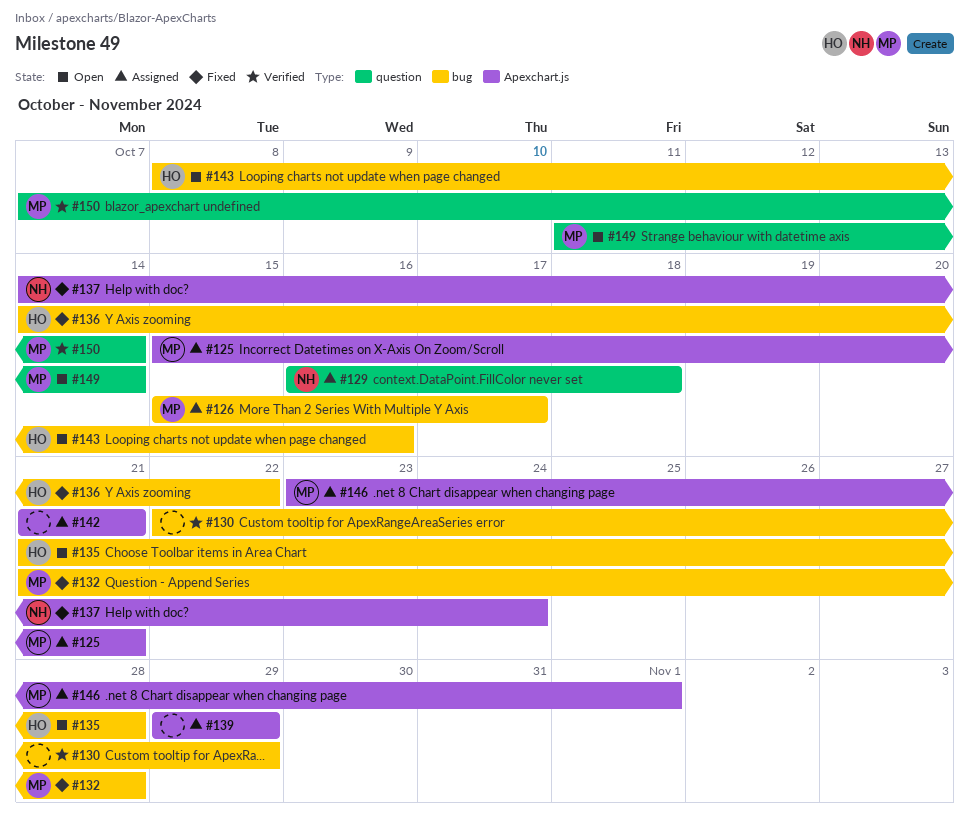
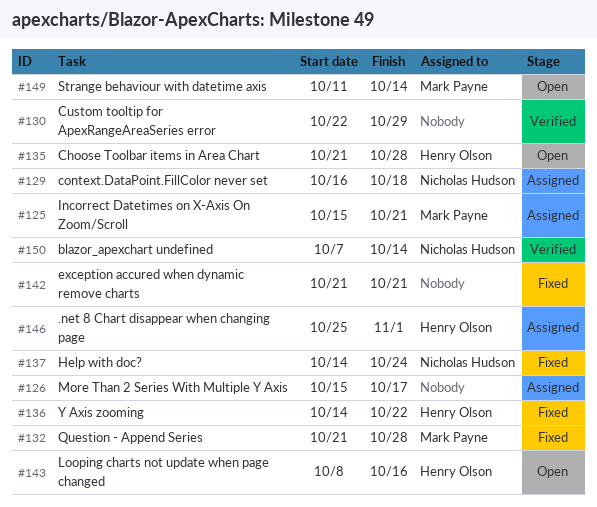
#126, owner: Mark Payne -> none
#139: present -> none
#142, status: Assigned -> Fixed
#146, owner: Mark Payne -> Henry Olson
#146, start: Oct 23 -> Oct 25
#150, owner: Mark Payne -> Nicholas Hudson

